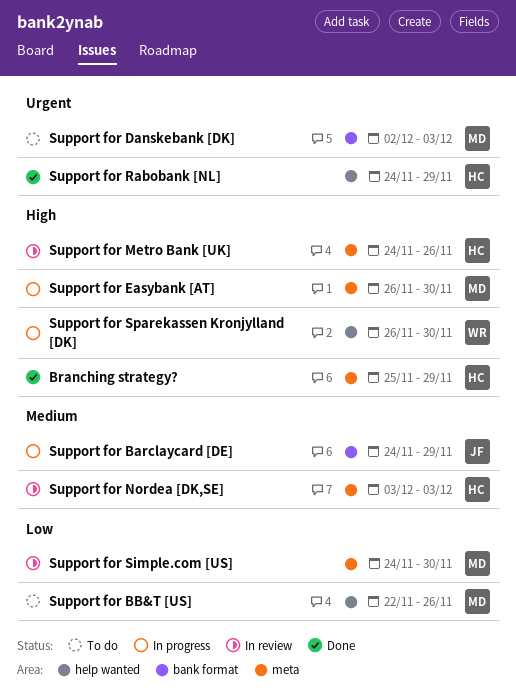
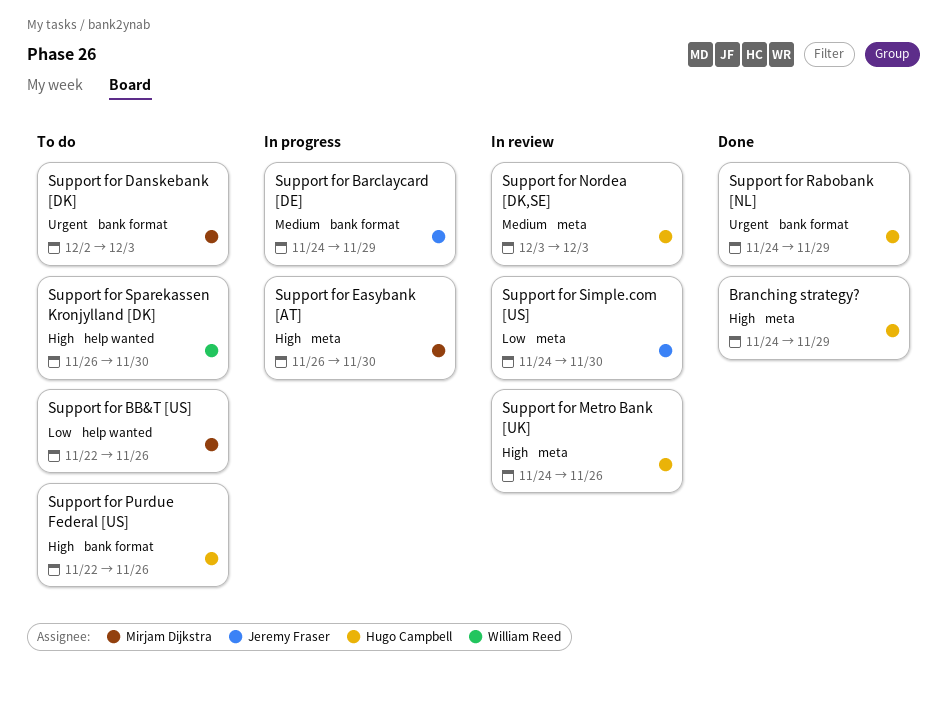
Branching strategy?, start: Nov 25 -> Nov 24
Support for Purdue Federal [US]: none -> present
Support for Rabobank [NL], label: help wanted -> bank format
Support for Simple.com [US], owner: Mirjam Dijkstra -> Jeremy Fraser
Support for Sparekassen Kronjylland [DK], status: In progress -> To do

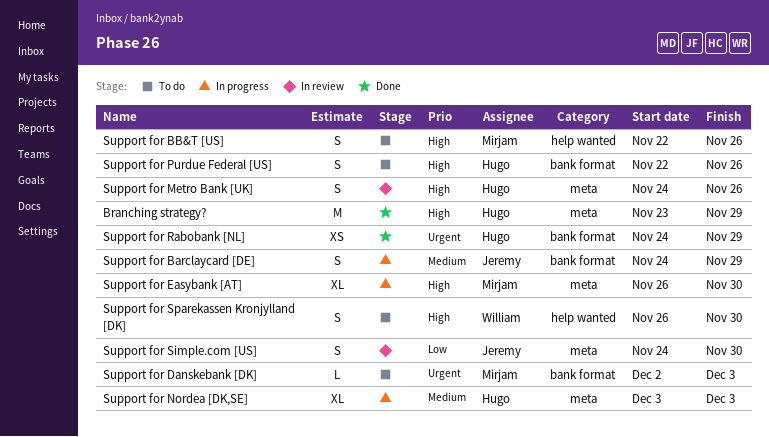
Branching strategy?, start: Nov 24 -> Nov 23
Support for BB&T [US], priority: Low -> High
Support for Nordea [DK,SE], status: In review -> In progress

